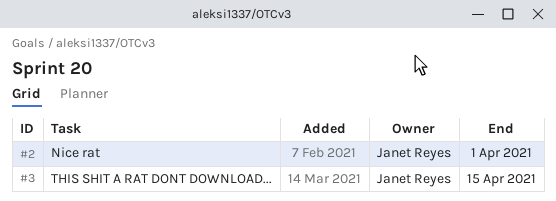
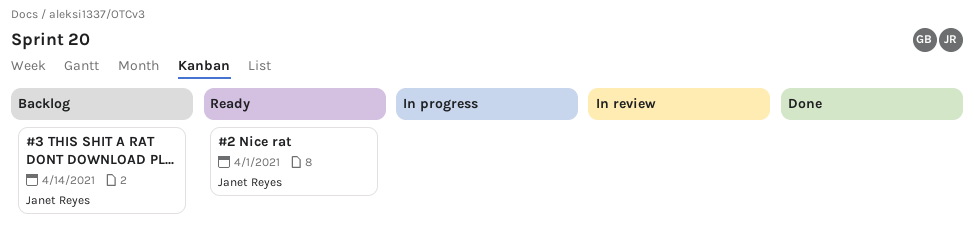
#3, due: Apr 15 -> Apr 14

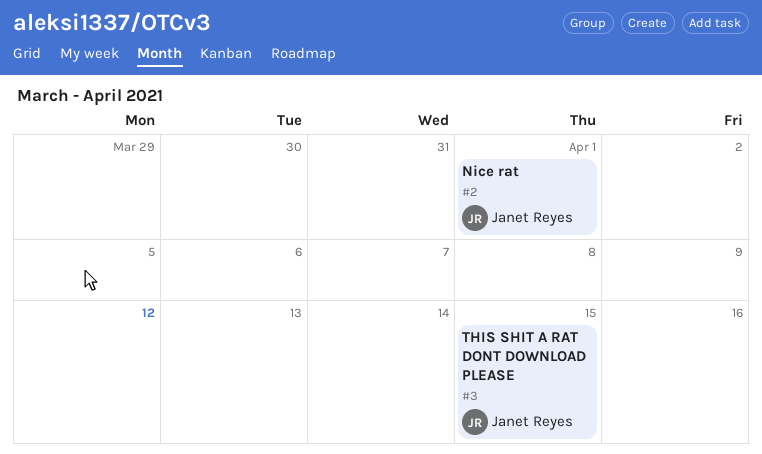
#3, due: Apr 14 -> Apr 15

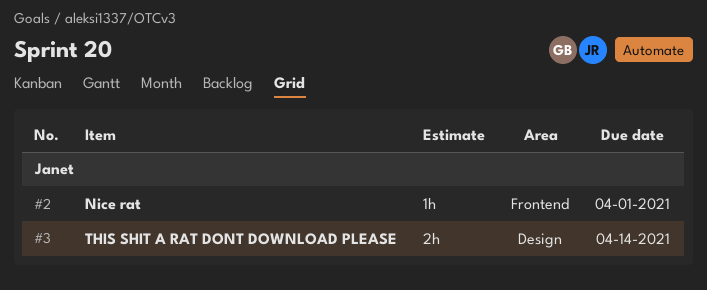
#3, due: Apr 15 -> Apr 14

